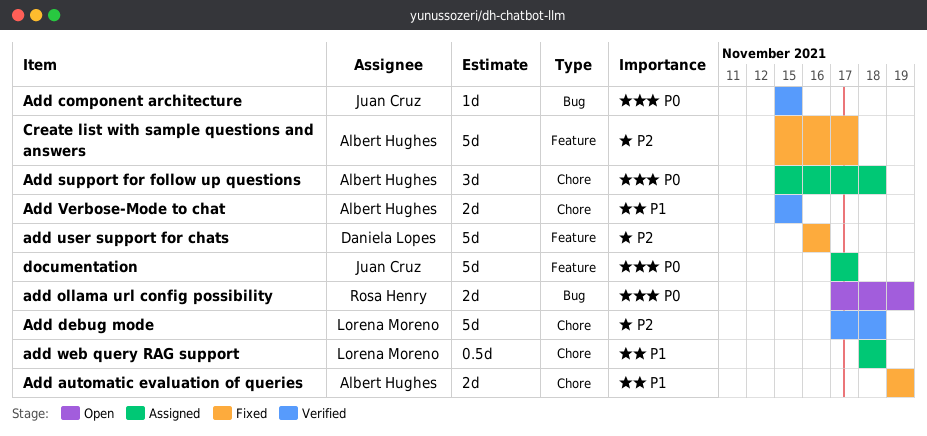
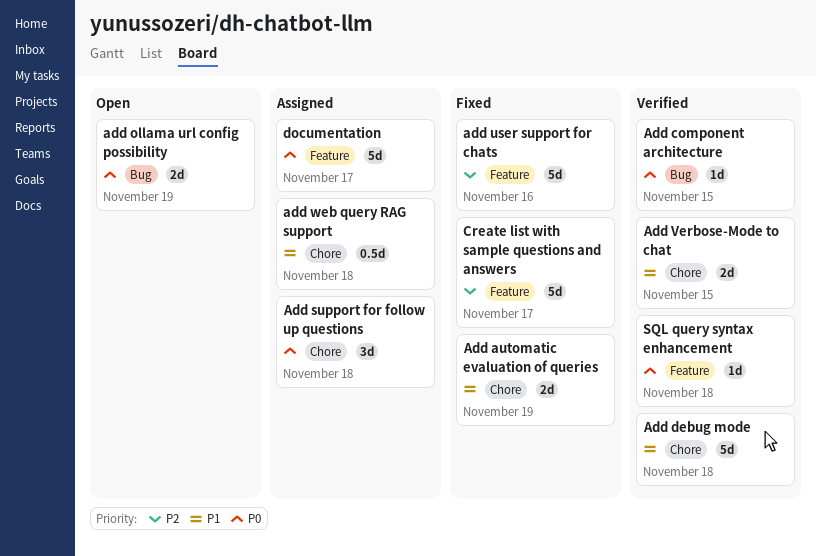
Add debug mode, priority: P2 -> P1
SQL query syntax enhancement: none -> present

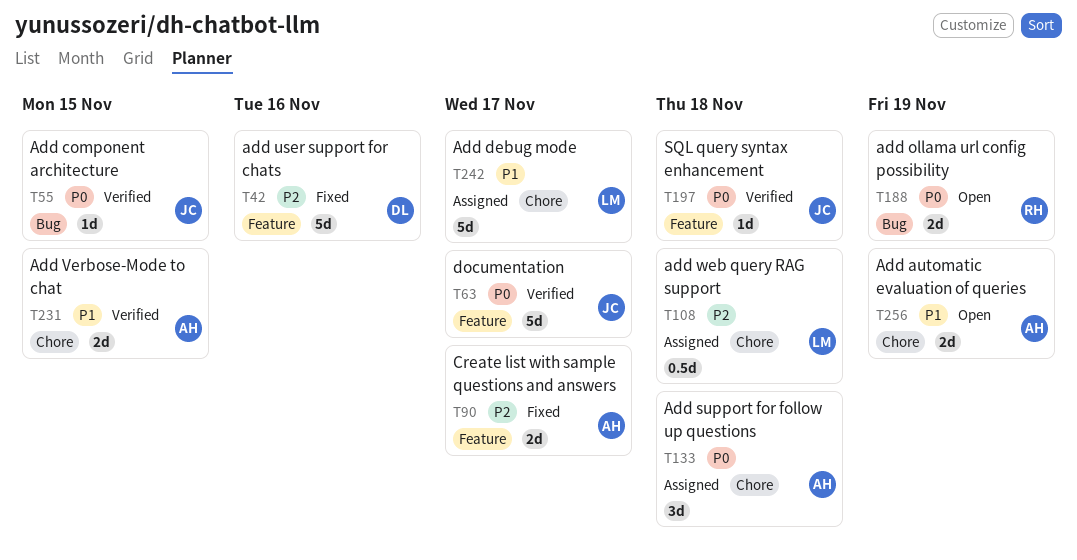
Add automatic evaluation of queries, status: Fixed -> Open
Add debug mode, status: Verified -> Assigned
Add debug mode, due: Nov 18 -> Nov 17
add web query RAG support, priority: P1 -> P2
Create list with sample questions and answers, estimate: 5d -> 2d
documentation, status: Assigned -> Verified

